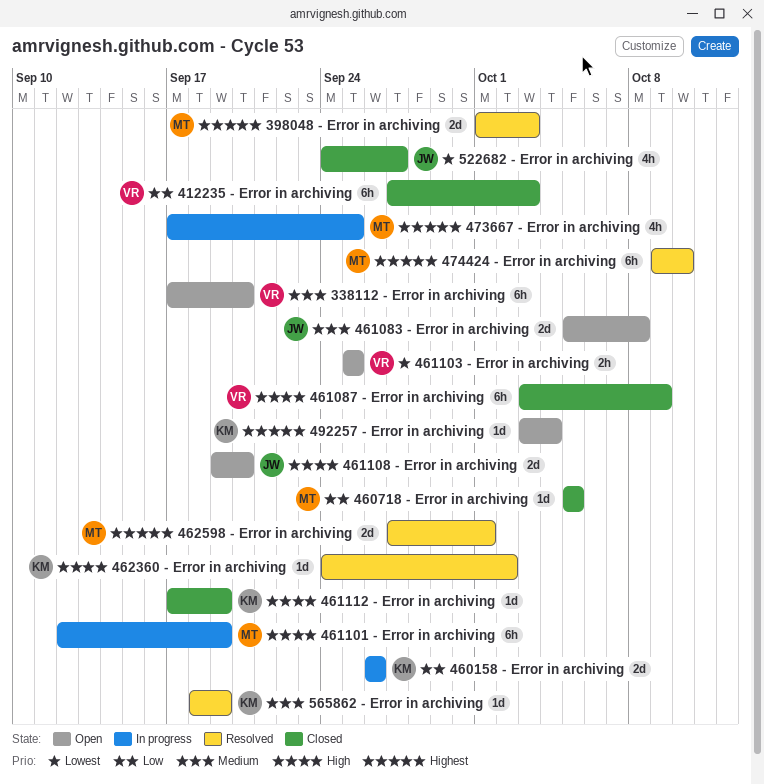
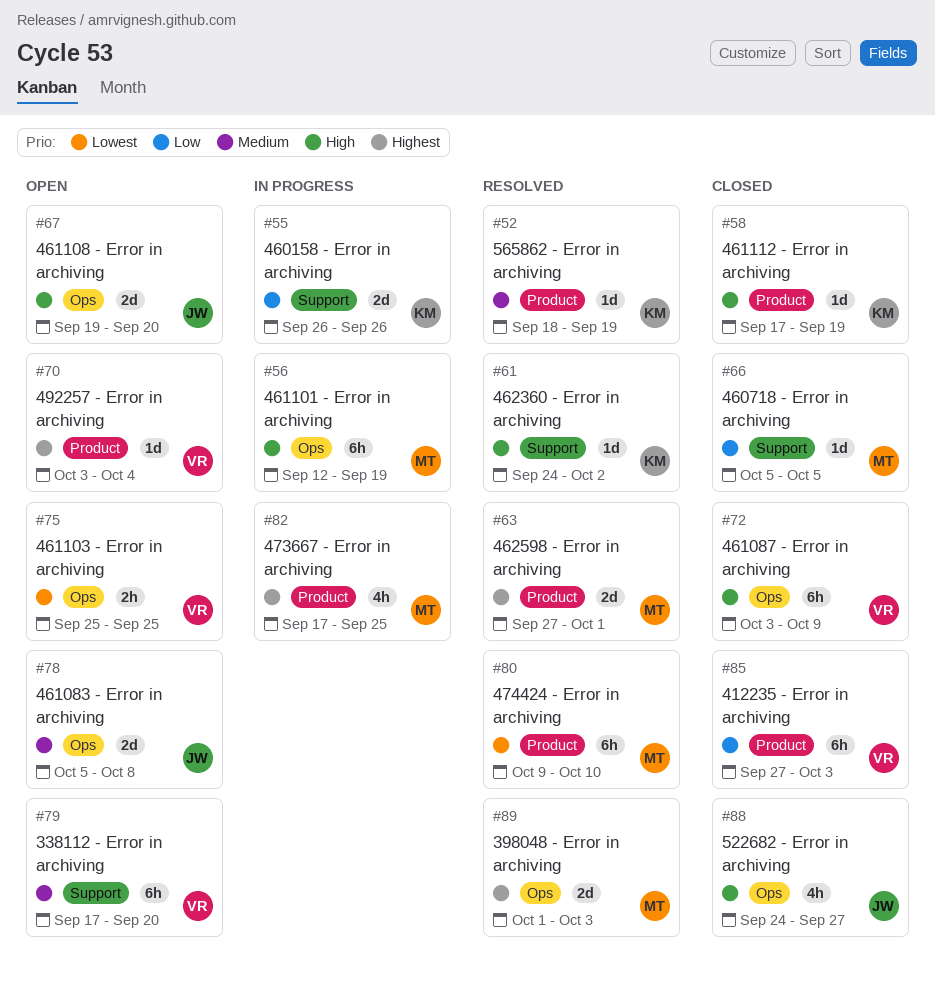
474424 - Error in archiving, priority: Highest -> Lowest
492257 - Error in archiving, owner: KM -> VR
522682 - Error in archiving, priority: Lowest -> High

